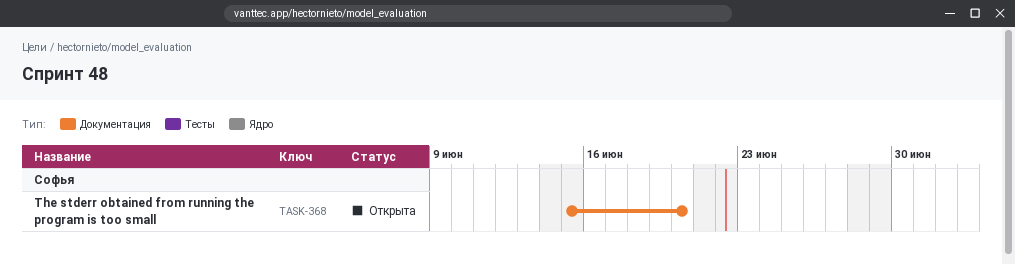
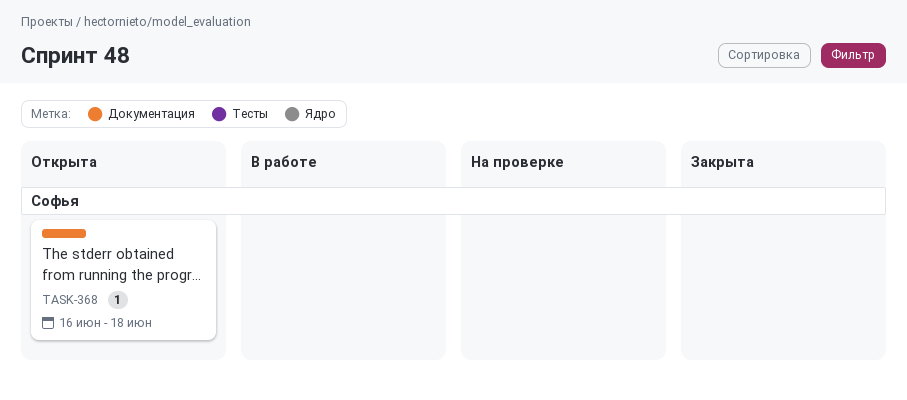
TASK-368, start: Jun 15 -> Jun 16
TASK-368, due: Jun 20 -> Jun 18

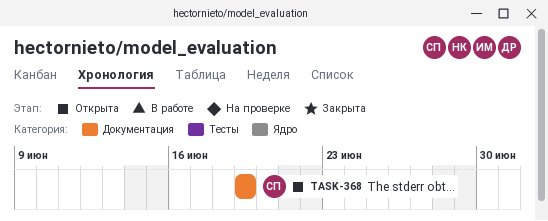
TASK-368, start: Jun 16 -> Jun 19
TASK-368, due: Jun 18 -> Jun 19

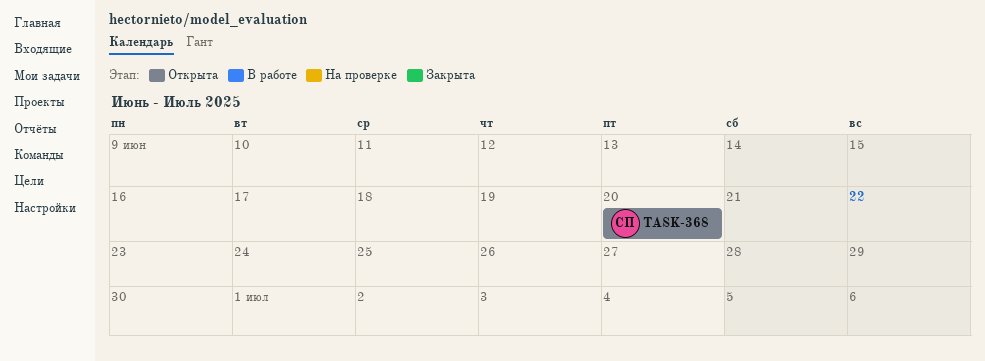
TASK-368, start: Jun 19 -> Jun 20
TASK-368, due: Jun 19 -> Jun 20

